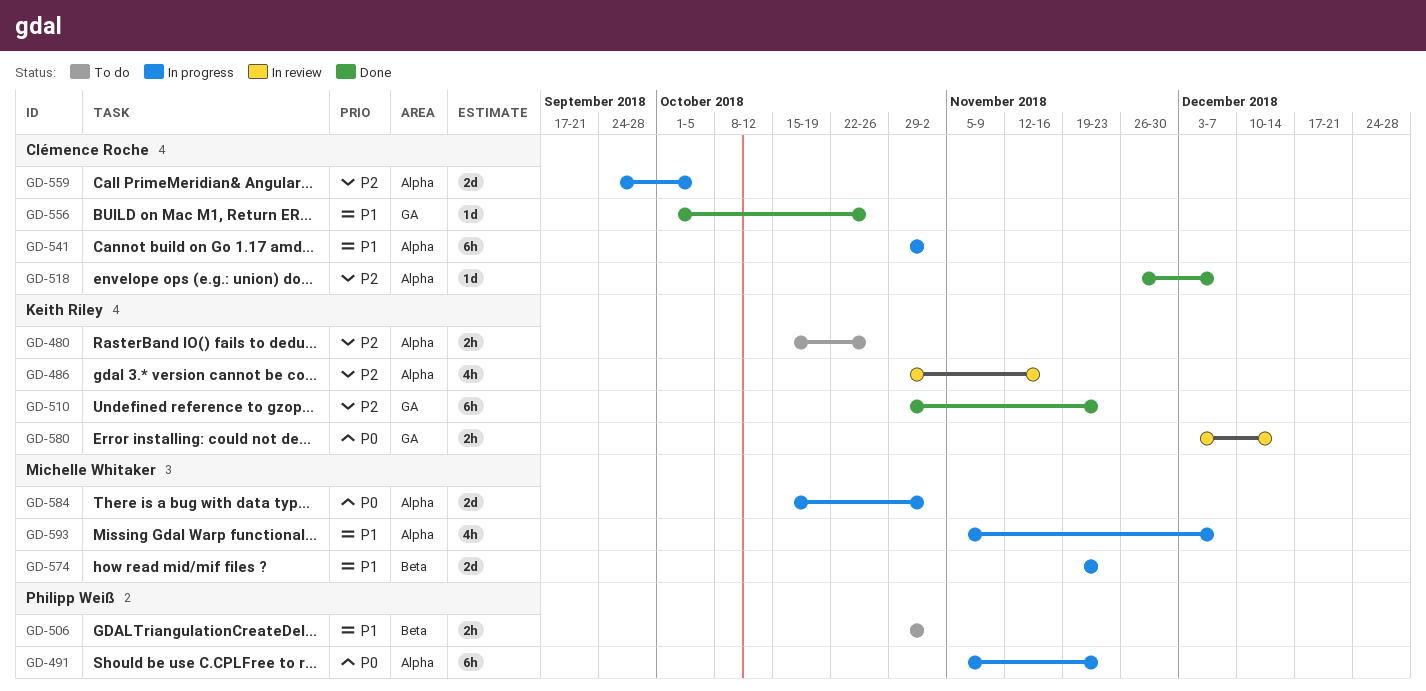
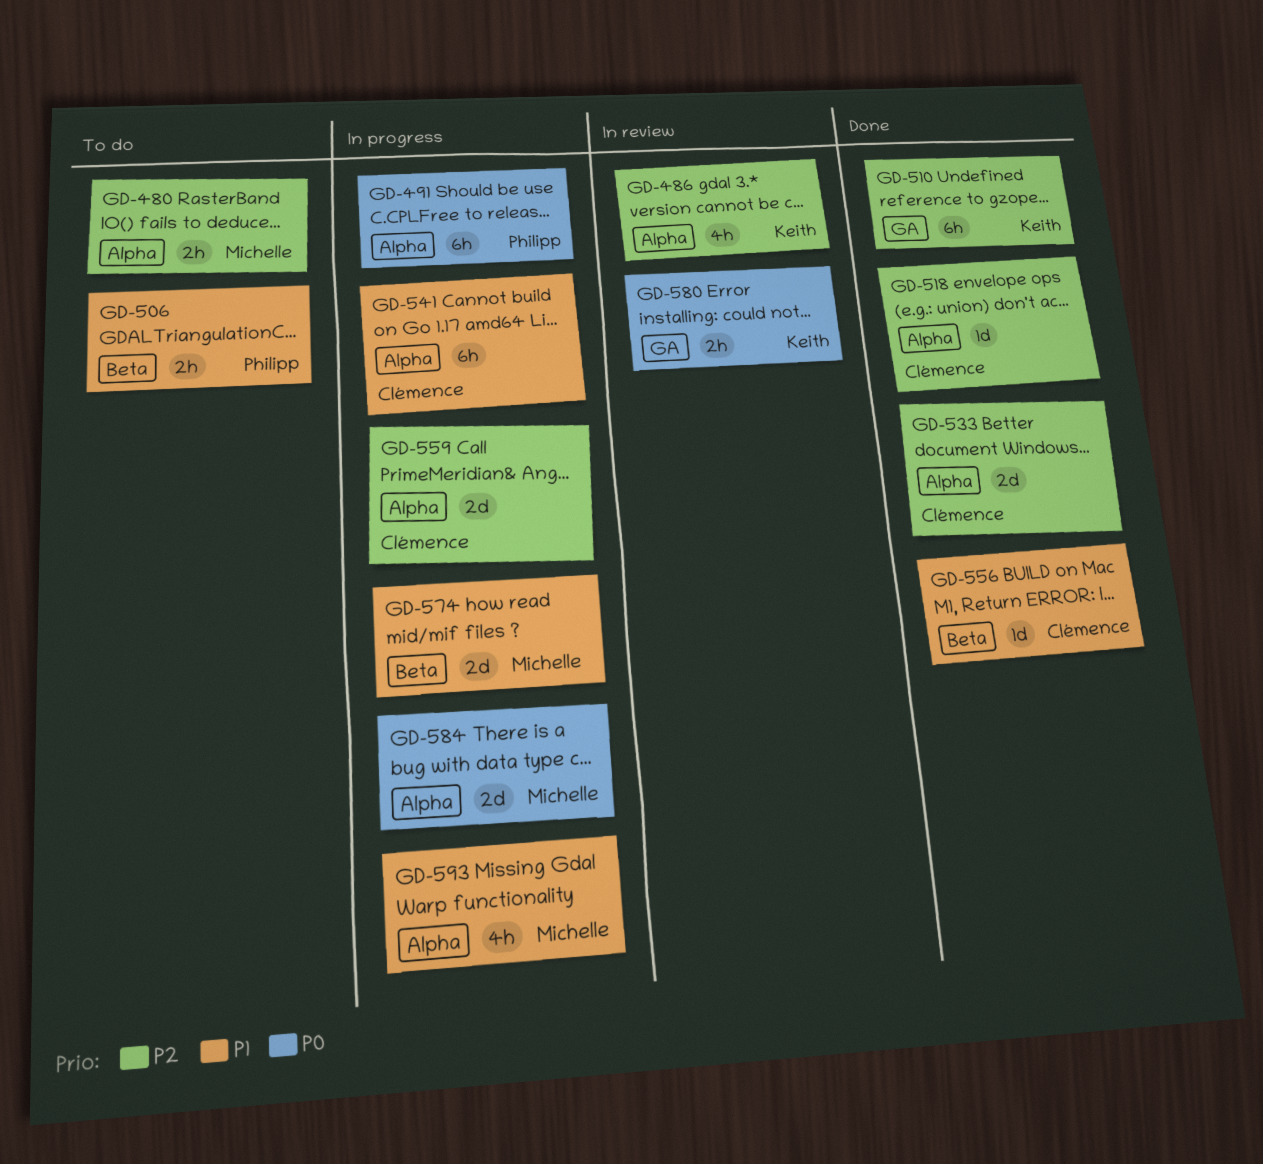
GD-480, owner: Keith Riley -> Michelle Whitaker
GD-533: none -> present
GD-556, label: GA -> Beta

